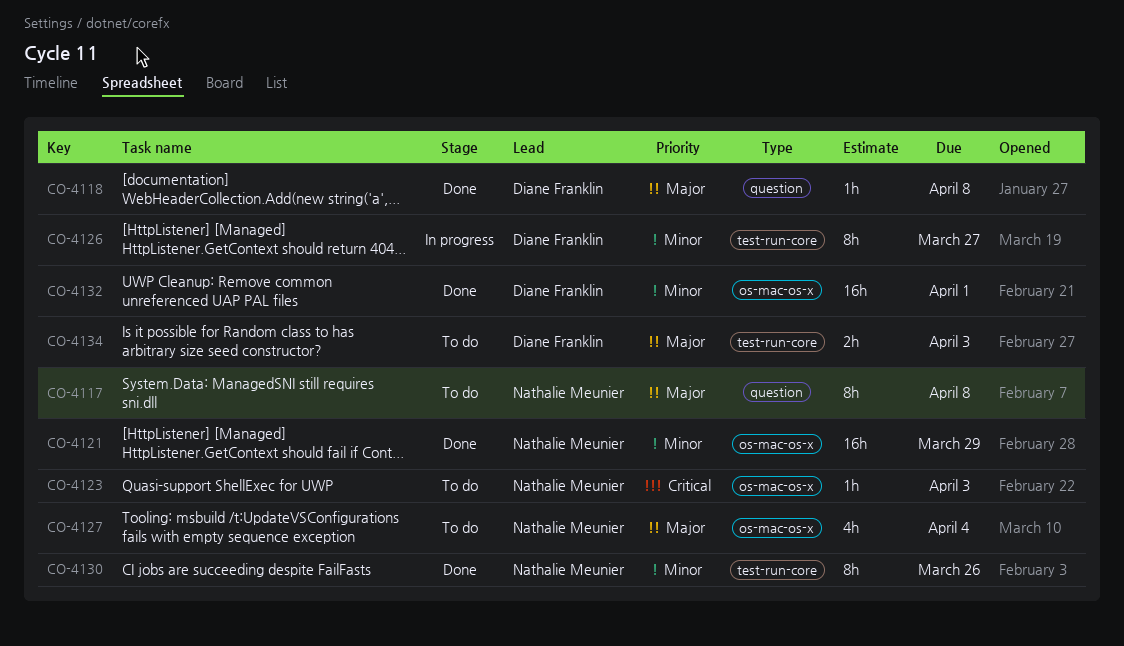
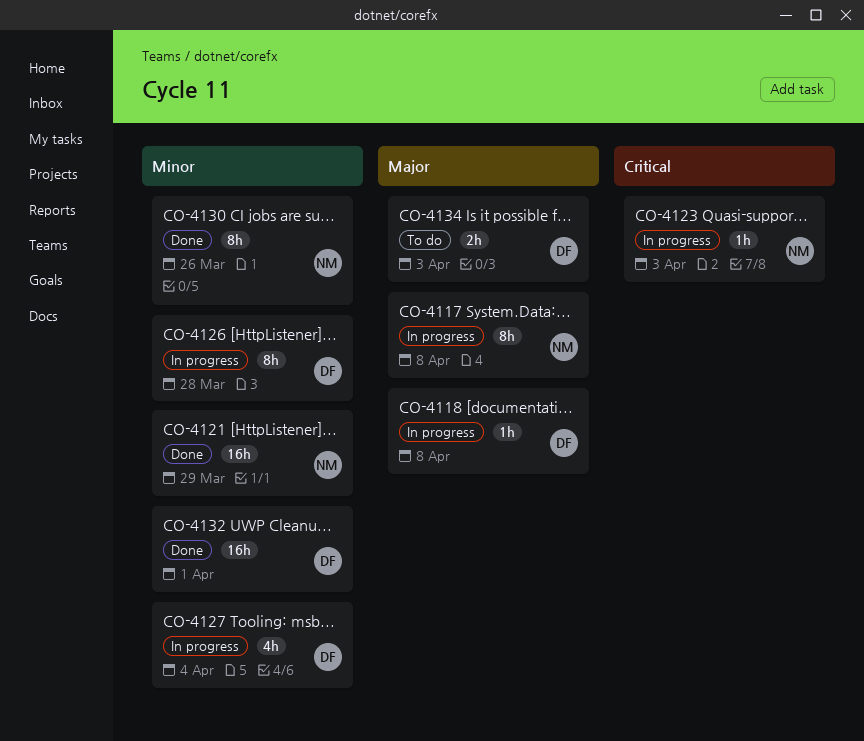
CO-4117, status: To do -> In progress
CO-4118, status: Done -> In progress
CO-4123, status: To do -> In progress
CO-4126, due: Mar 27 -> Mar 28
CO-4127, status: To do -> In progress
CO-4127, owner: Nathalie Meunier -> Diane Franklin
CO-4127, priority: Major -> Minor

